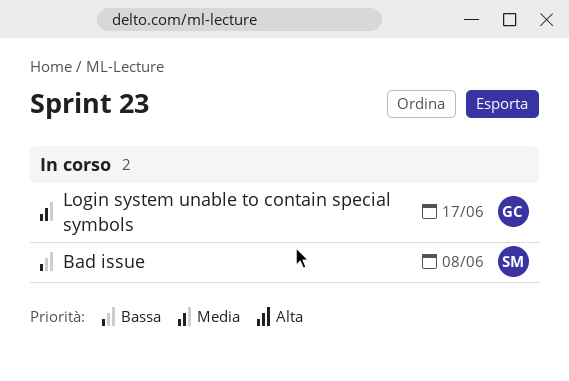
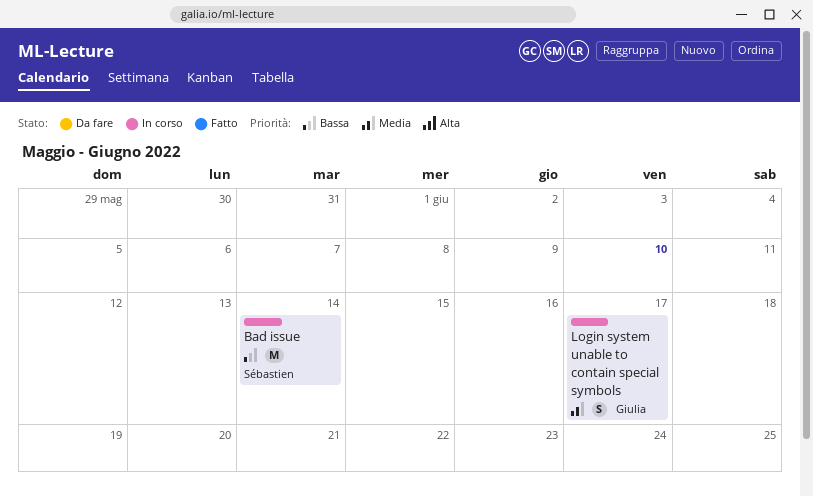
Bad issue, due: Jun 8 -> Jun 14

